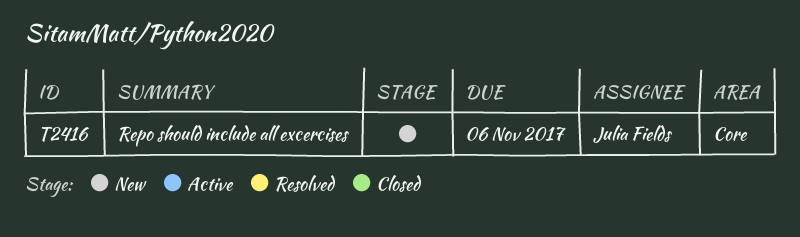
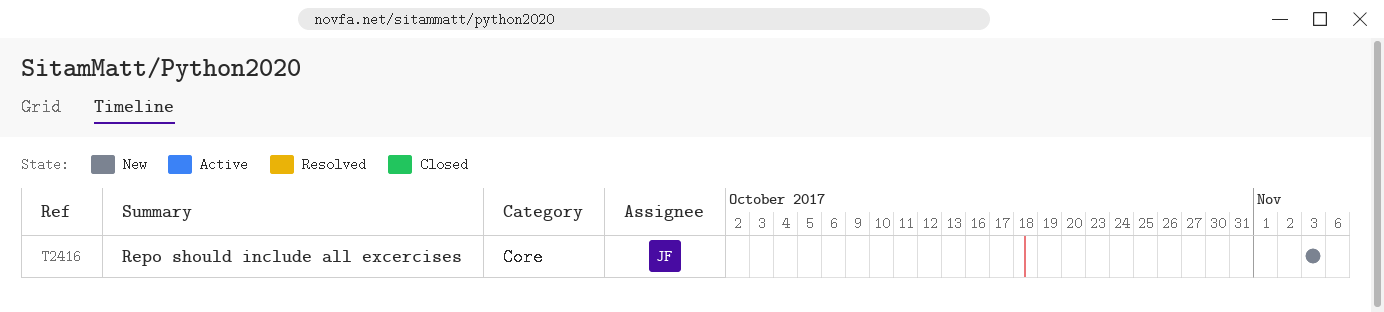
T2416, due: Nov 6 -> Nov 3

